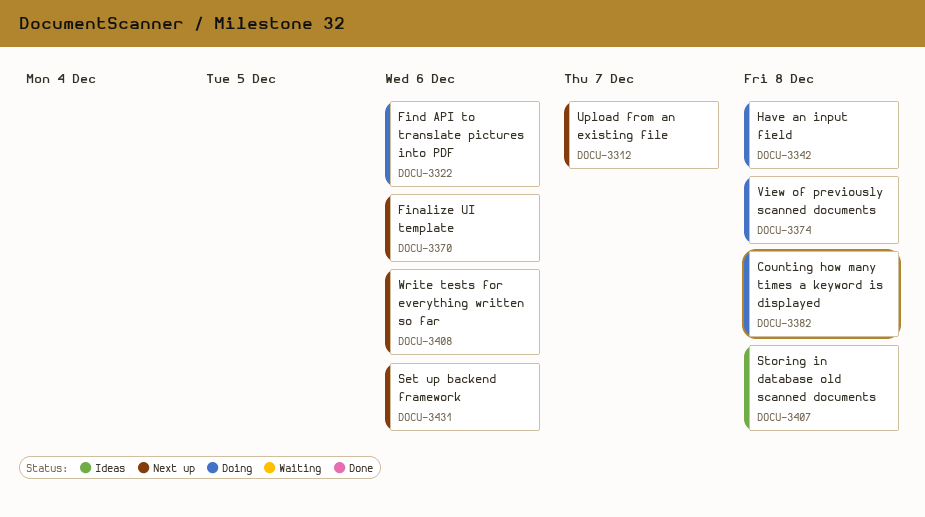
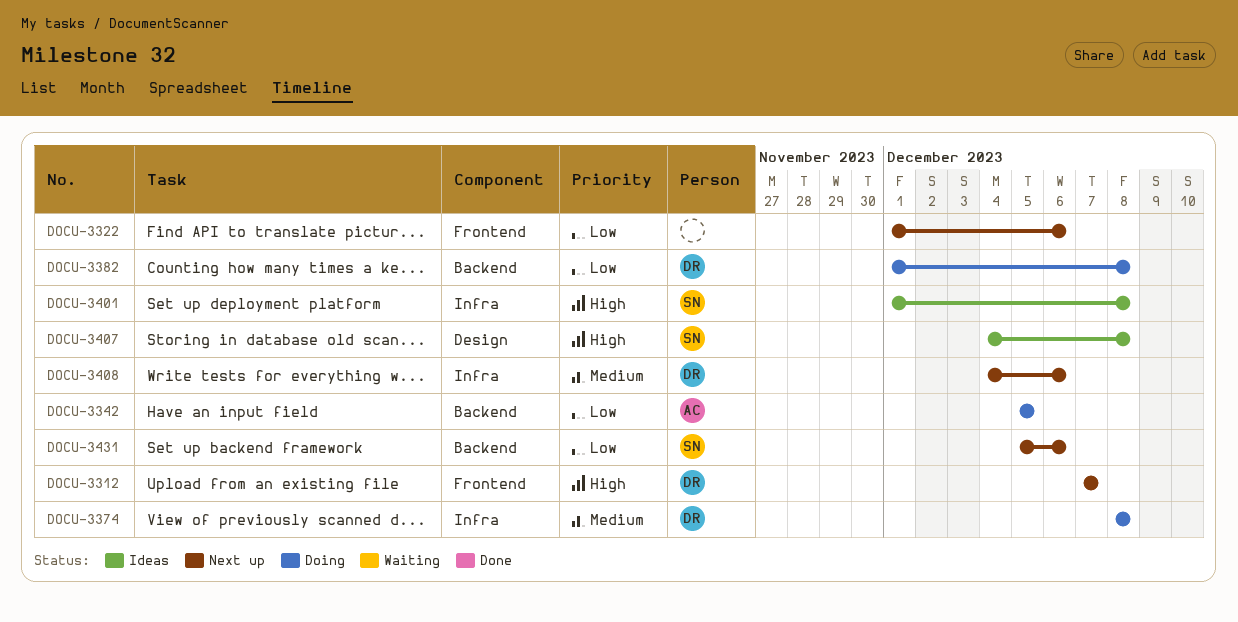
DOCU-3322, status: Doing -> Next up
DOCU-3342, due: Dec 8 -> Dec 5
DOCU-3370: present -> none
DOCU-3401: none -> present

